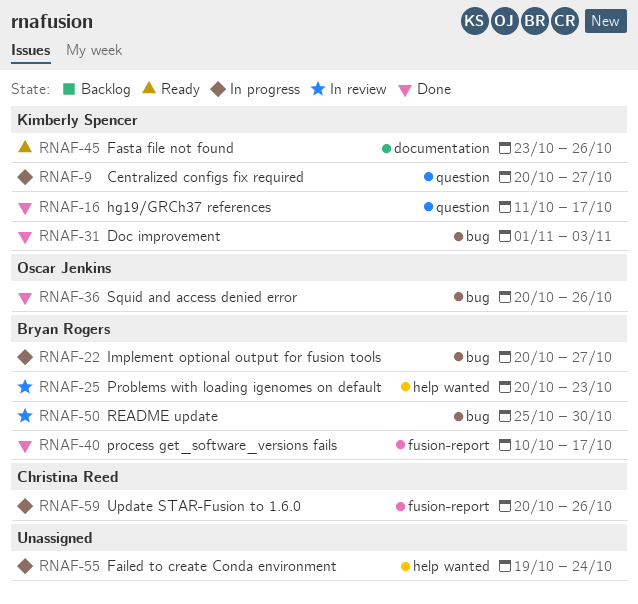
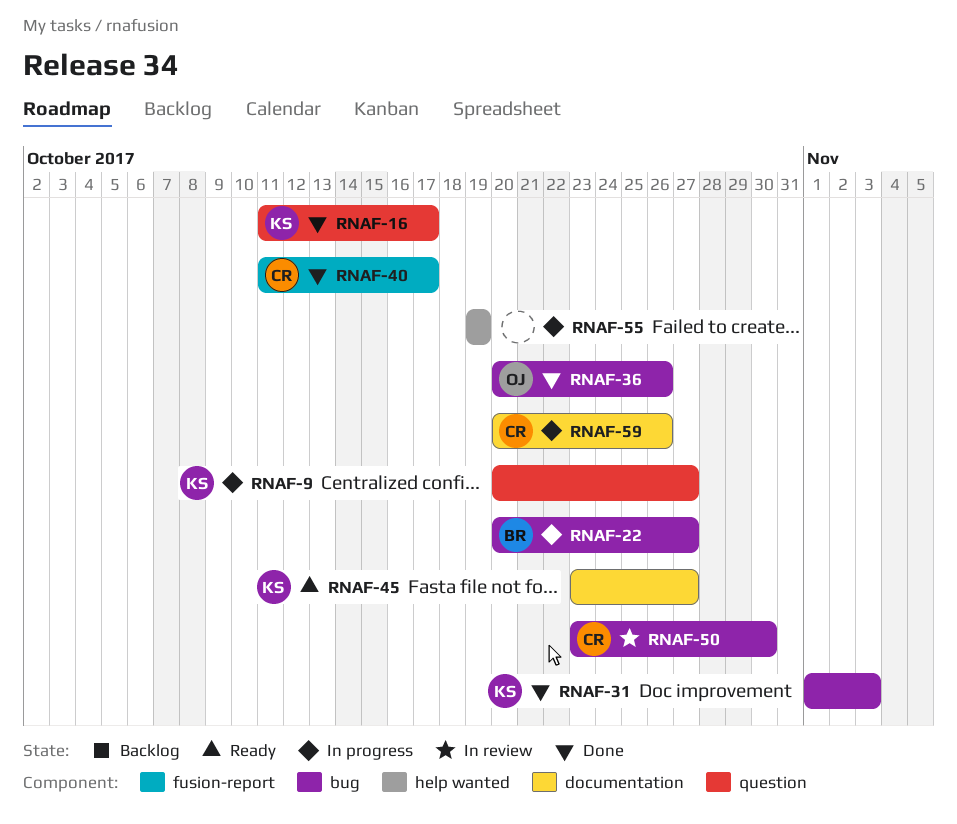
RNAF-25: present -> none
RNAF-40, owner: Bryan Rogers -> Christina Reed
RNAF-40, start: Oct 10 -> Oct 11
RNAF-45, due: Oct 26 -> Oct 27
RNAF-50, owner: Bryan Rogers -> Christina Reed
RNAF-50, start: Oct 25 -> Oct 23
RNAF-55, due: Oct 24 -> Oct 19
RNAF-59, label: fusion-report -> documentation

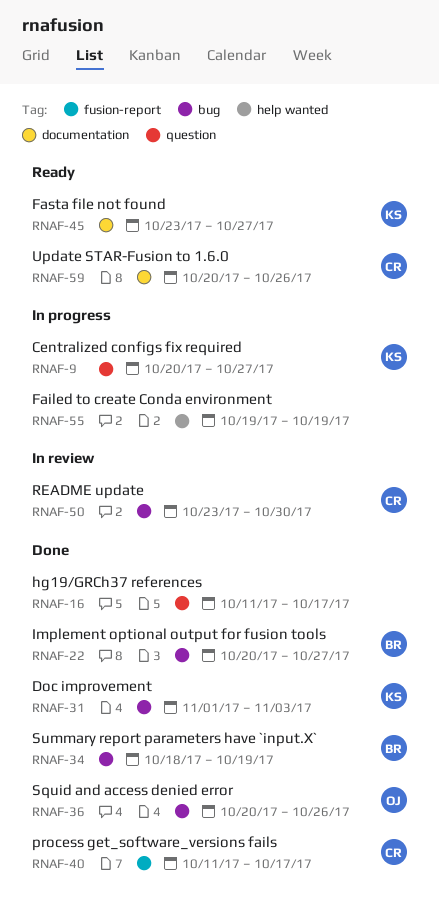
RNAF-16, owner: KS -> none
RNAF-22, status: In progress -> Done
RNAF-34: none -> present
RNAF-59, status: In progress -> Ready

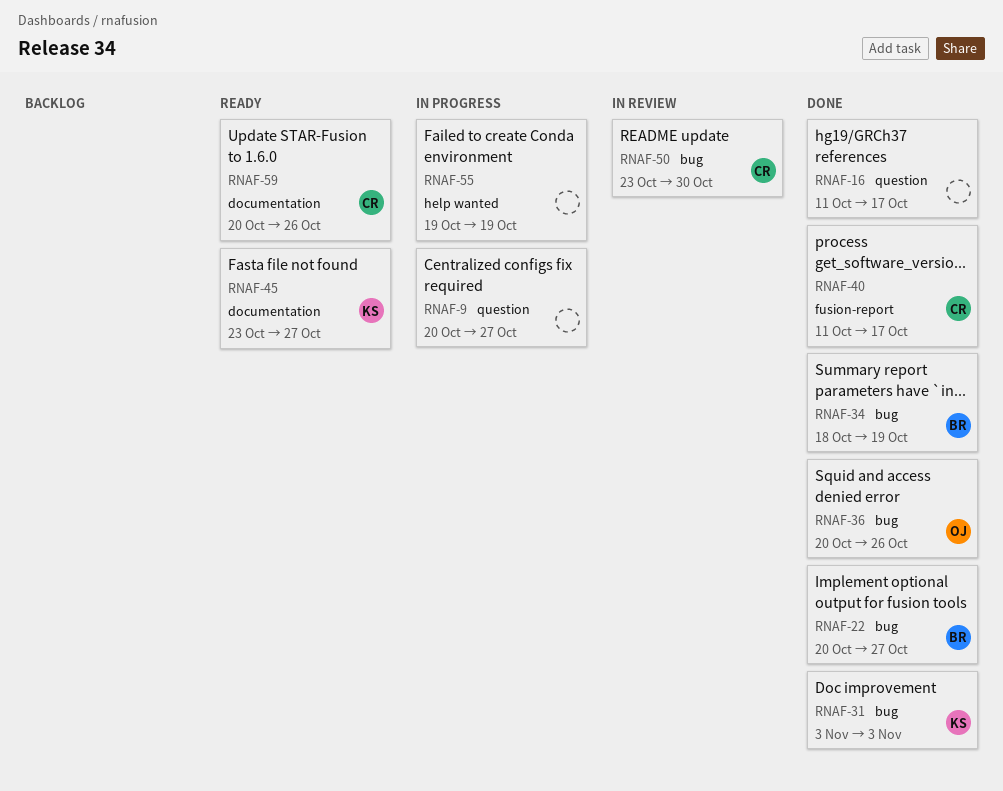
RNAF-9, owner: KS -> none
RNAF-31, start: Nov 1 -> Nov 3

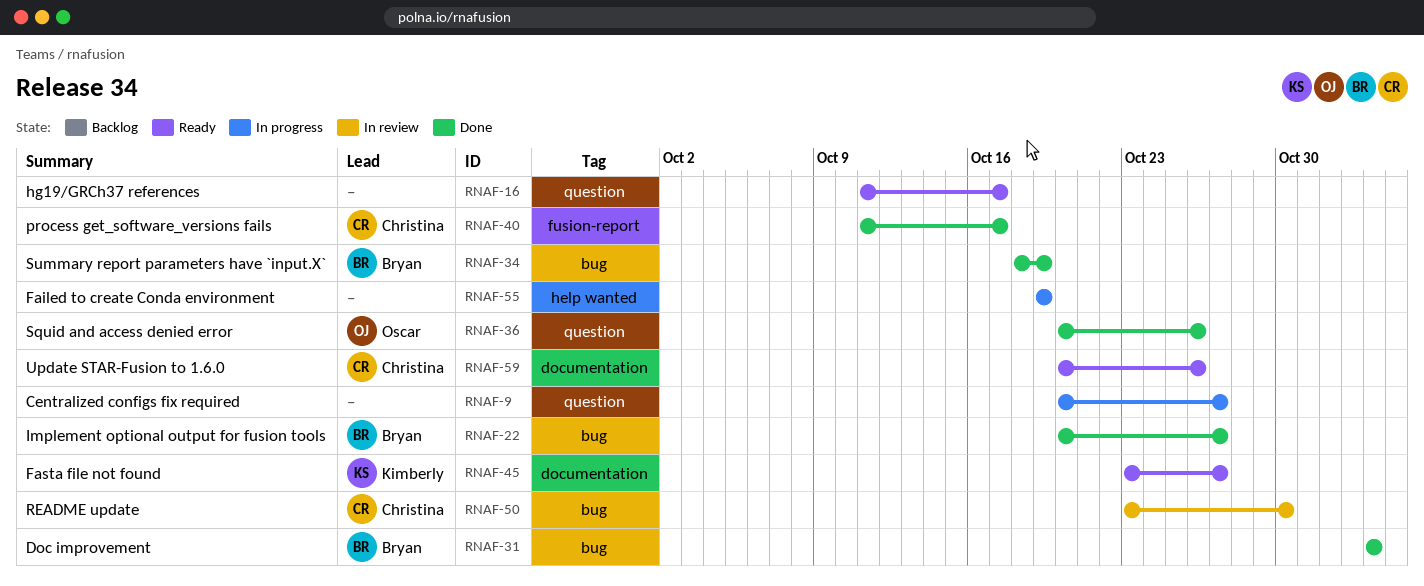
RNAF-16, status: Done -> Ready
RNAF-31, owner: Kimberly -> Bryan
RNAF-36, label: bug -> question

